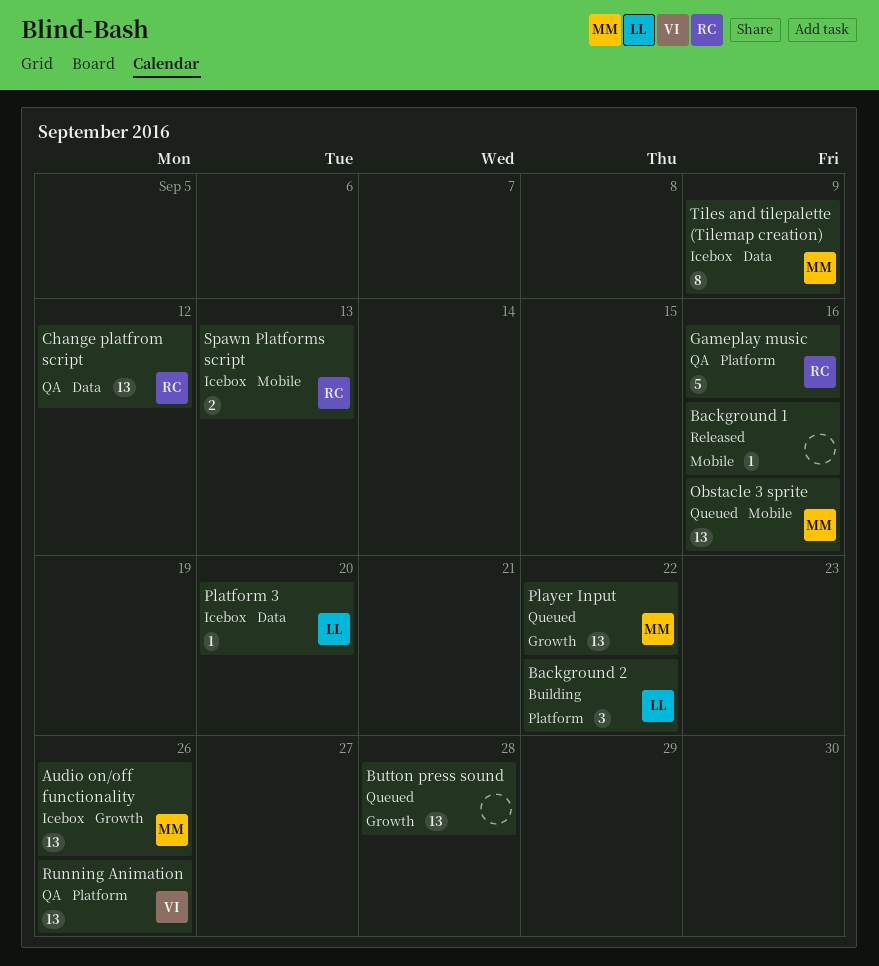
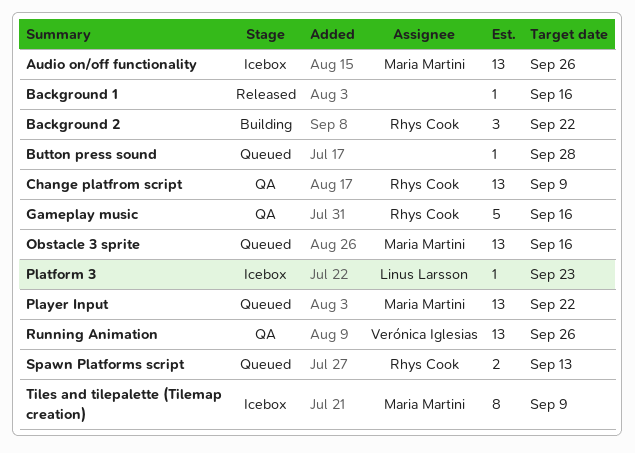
Background 2, owner: Linus Larsson -> Rhys Cook
Button press sound, estimate: 13 -> 1
Change platfrom script, due: Sep 12 -> Sep 9
Platform 3, due: Sep 20 -> Sep 23
Spawn Platforms script, status: Icebox -> Queued

